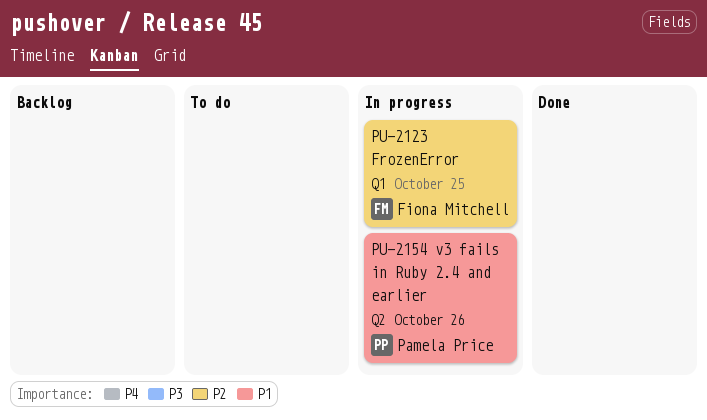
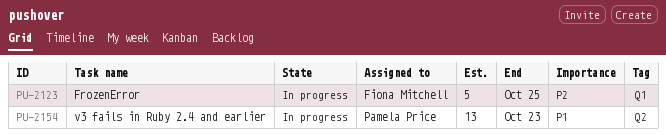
PU-2154, due: Oct 26 -> Oct 23

